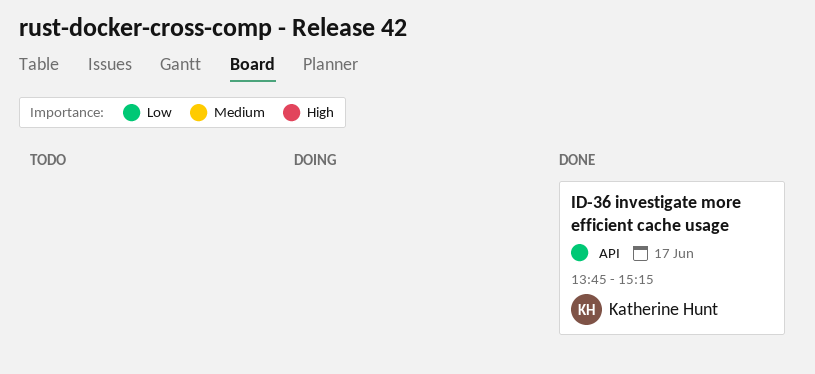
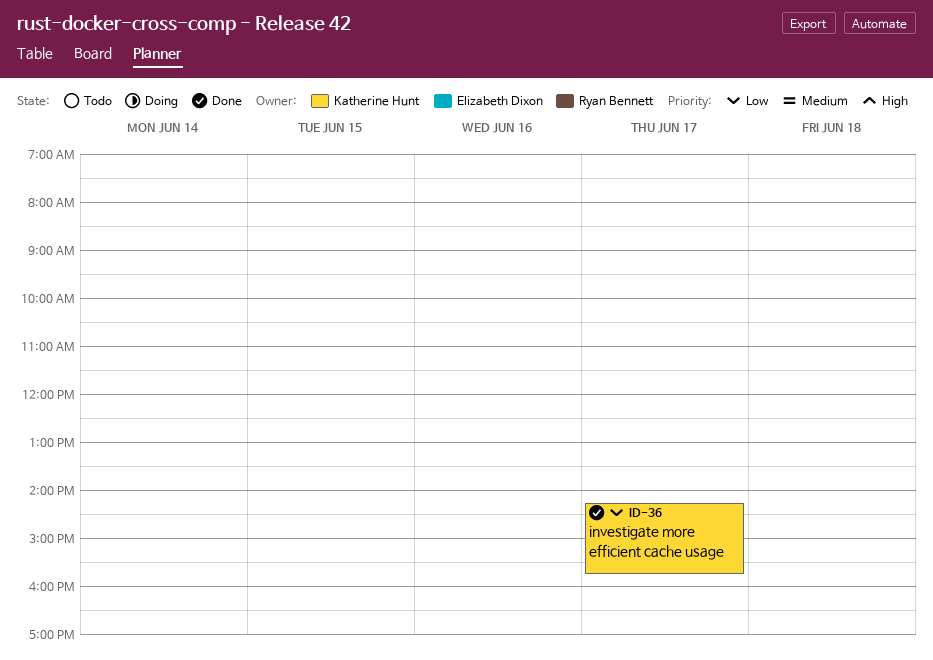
ID-36, begins: 13:45 -> 14:15
ID-36, ends: 15:15 -> 15:45

